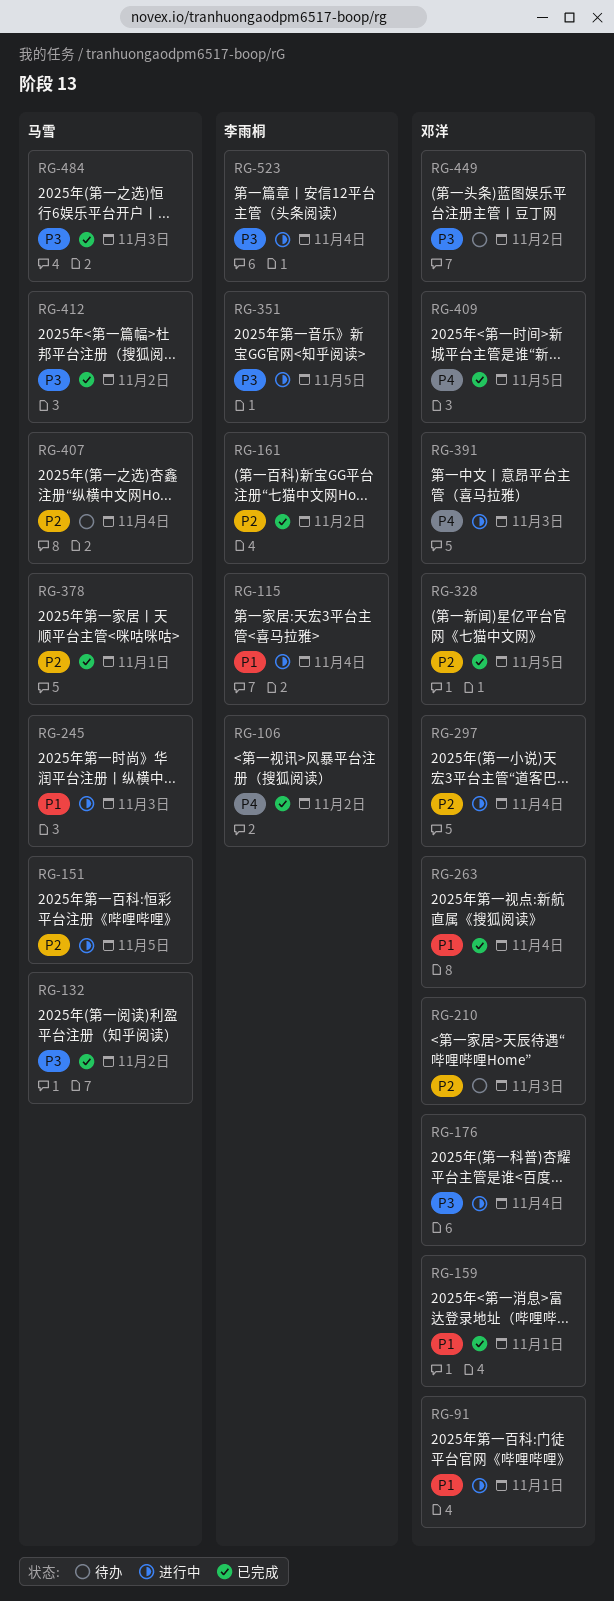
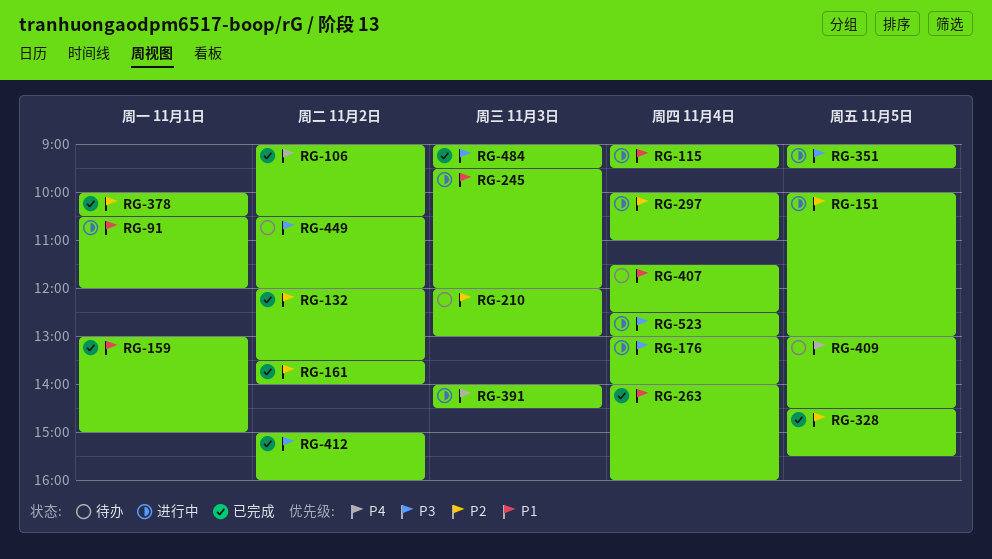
RG-132, priority: P3 -> P2
RG-407, priority: P2 -> P1
RG-409, status: 已完成 -> 待办

